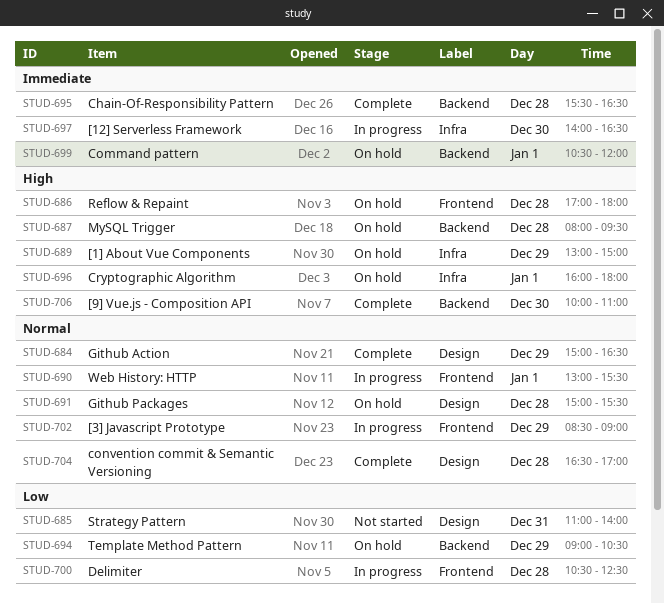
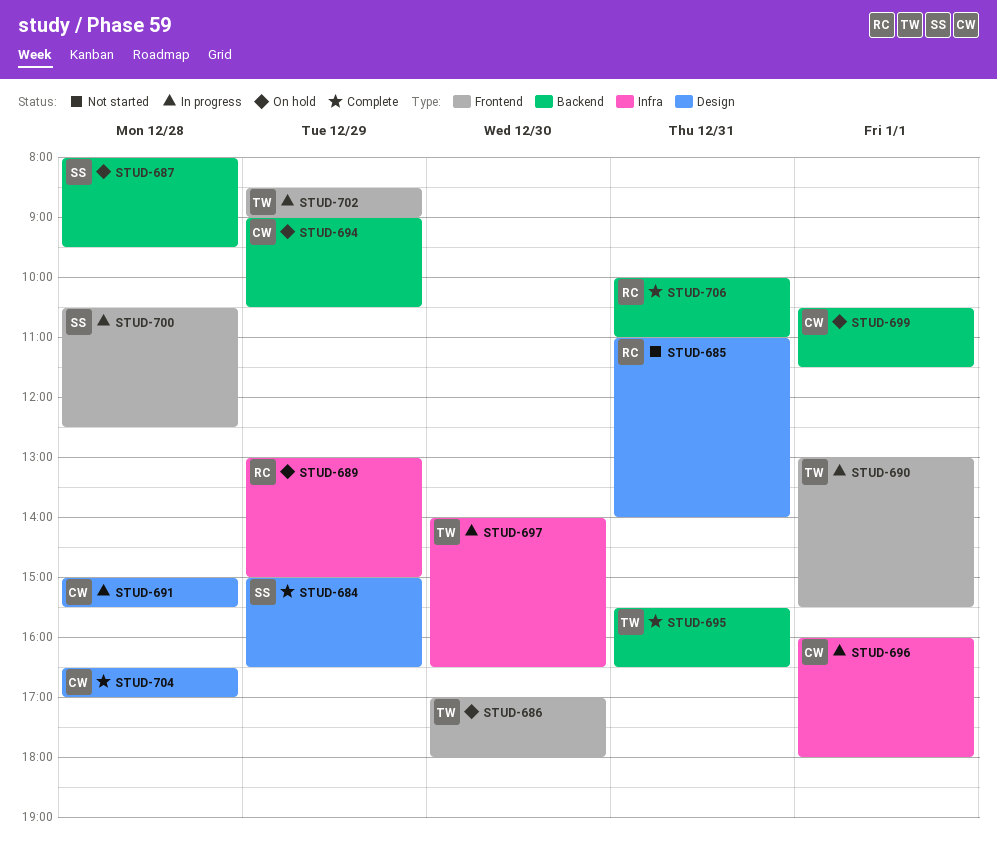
STUD-686, day: Dec 28 -> Dec 30
STUD-691, status: On hold -> In progress
STUD-695, day: Dec 28 -> Dec 31
STUD-696, status: On hold -> In progress
STUD-699, ends: 12:00 -> 11:30
STUD-706, day: Dec 30 -> Dec 31

